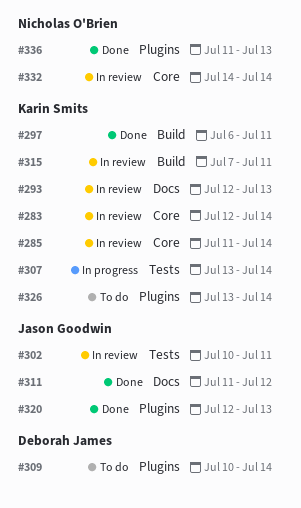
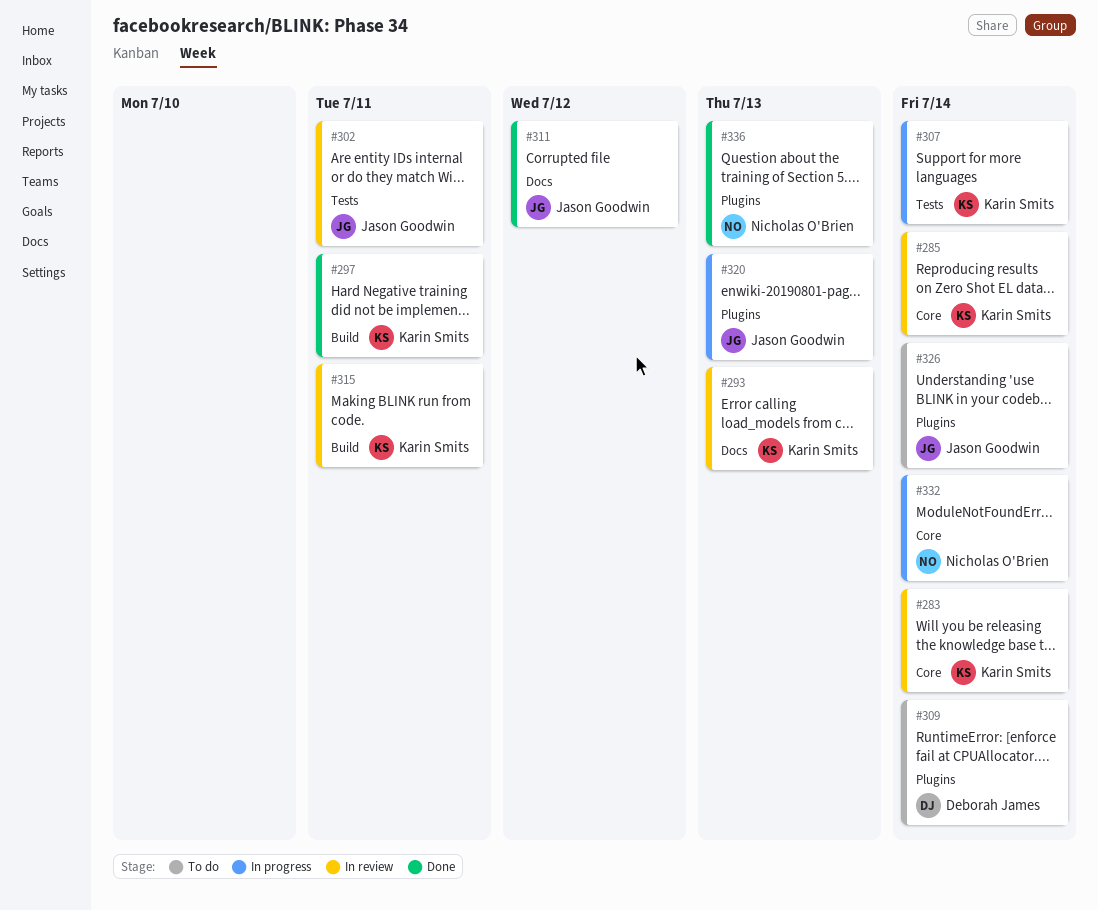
#320, status: Done -> In progress
#326, owner: Karin Smits -> Jason Goodwin
#332, status: In review -> In progress

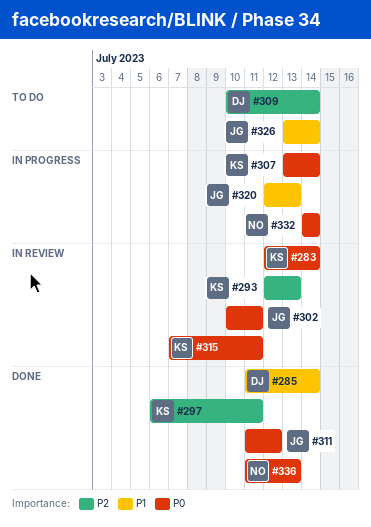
#285, status: In review -> Done
#285, owner: Karin Smits -> Deborah James

